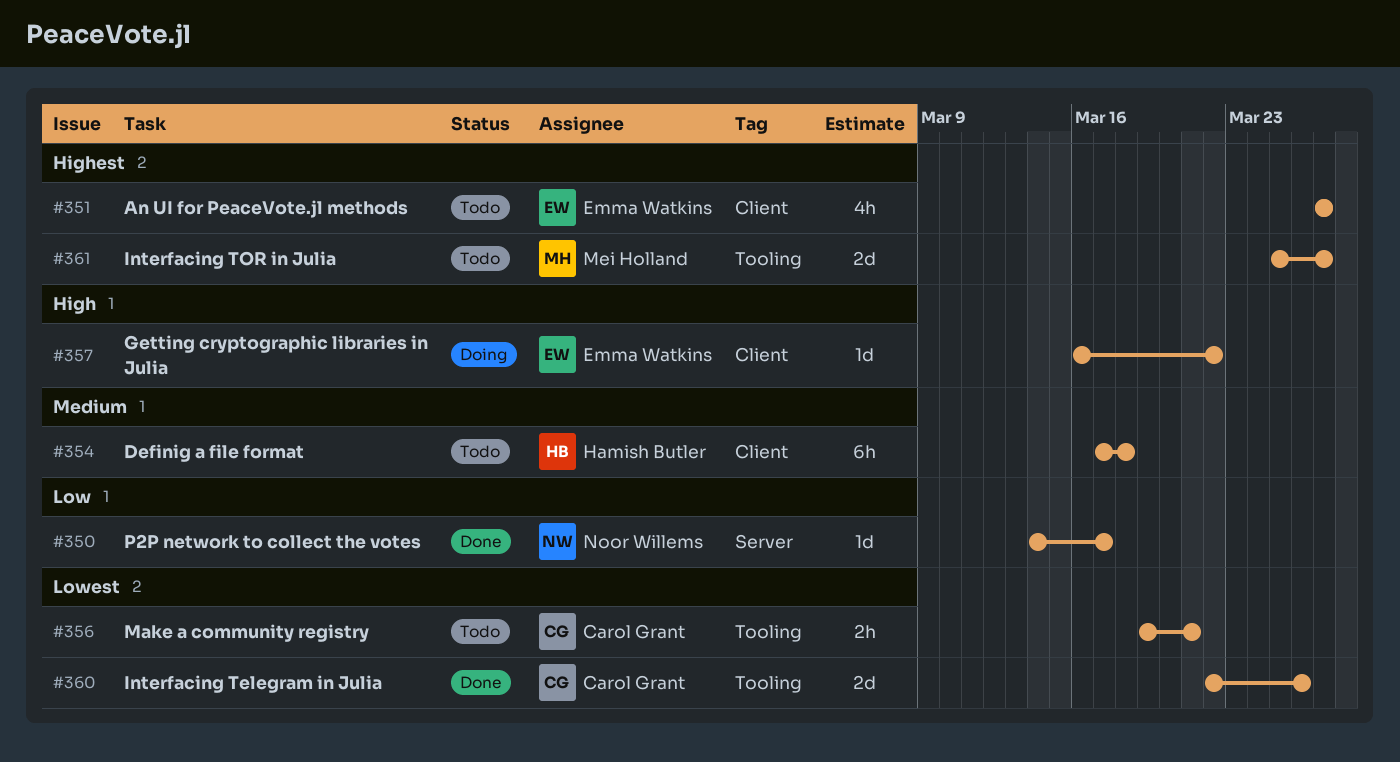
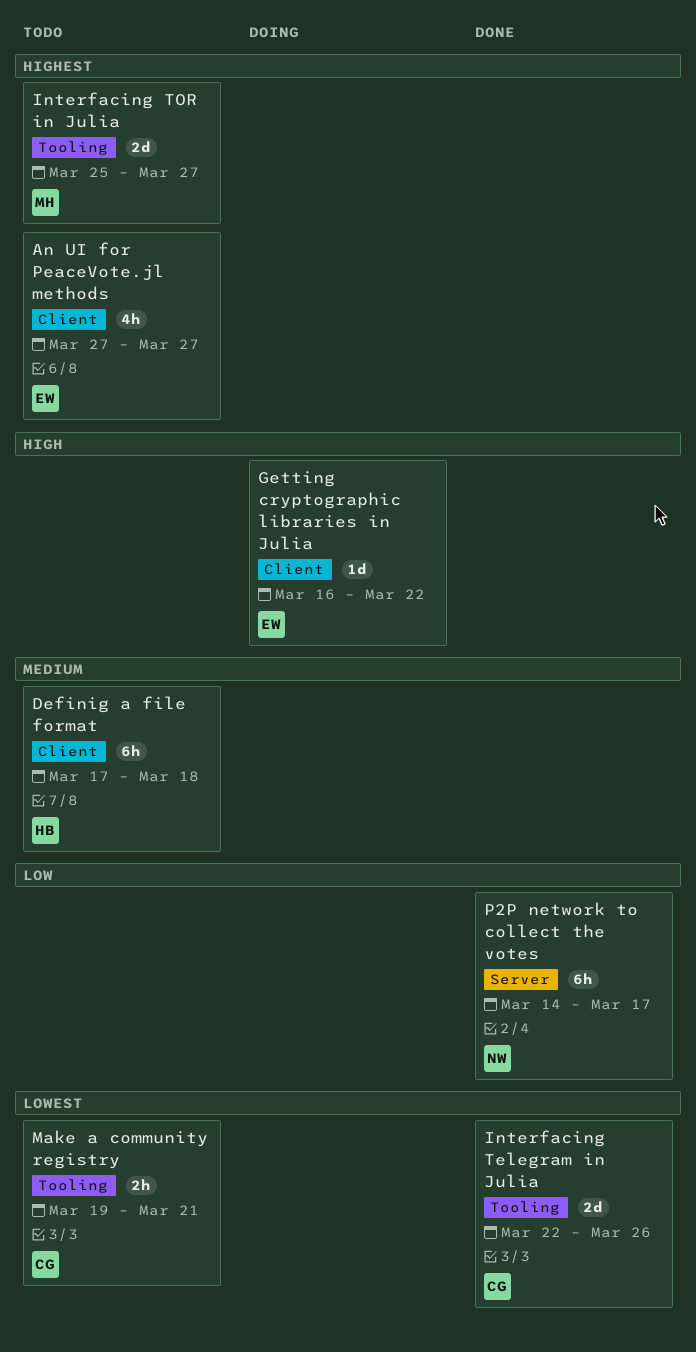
P2P network to collect the votes, estimate: 1d -> 6h

